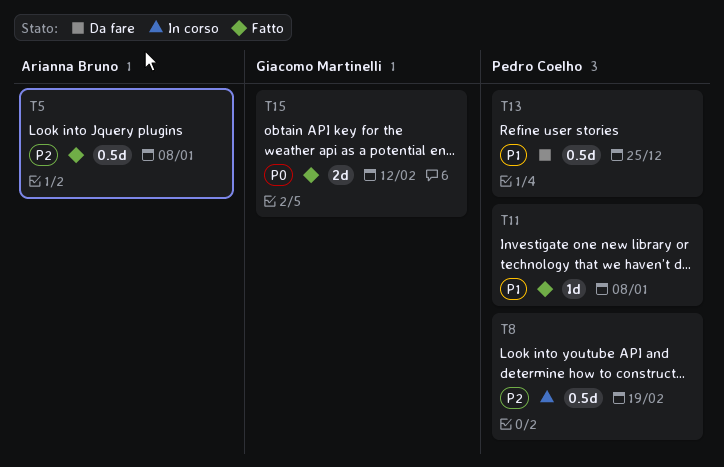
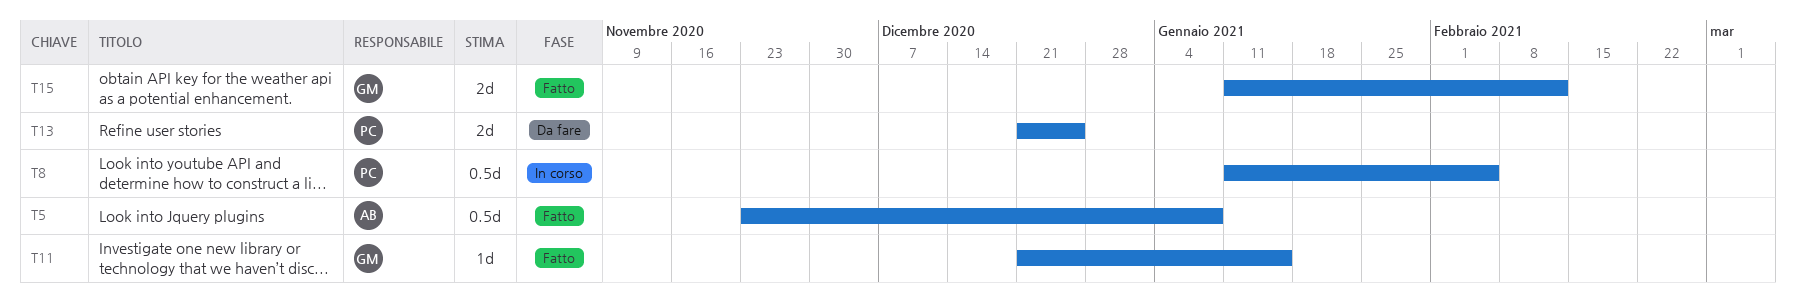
T8, due: Feb 19 -> Feb 5
T11, owner: Pedro Coelho -> Giacomo Martinelli
T11, due: Jan 8 -> Jan 15
T13, estimate: 0.5d -> 2d

